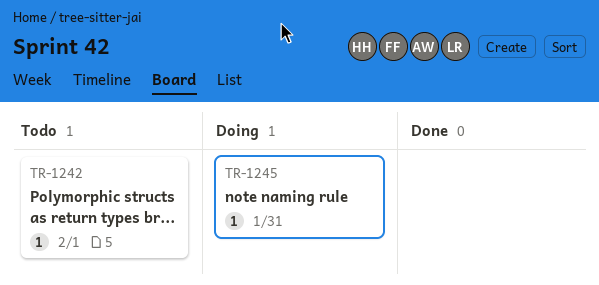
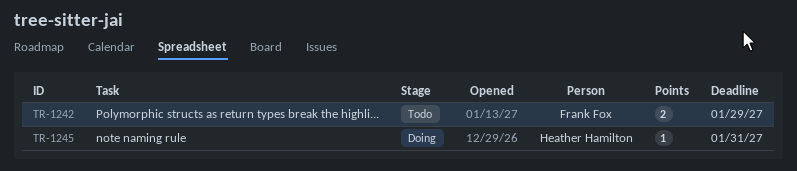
TR-1242, estimate: 1 -> 2
TR-1242, due: Feb 1 -> Jan 29

